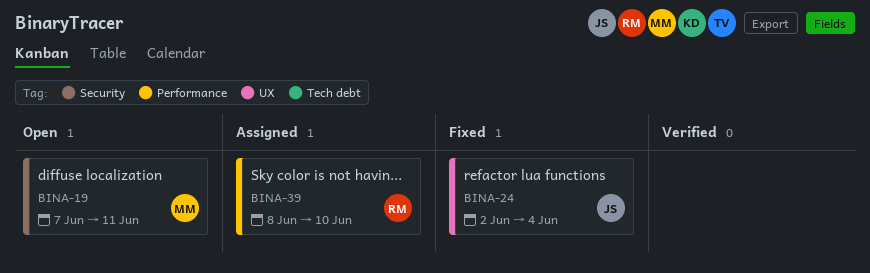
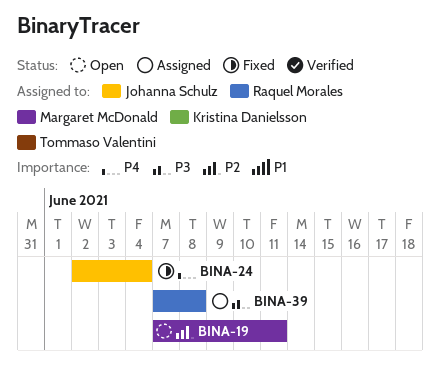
BINA-39, start: Jun 8 -> Jun 7
BINA-39, due: Jun 10 -> Jun 8

